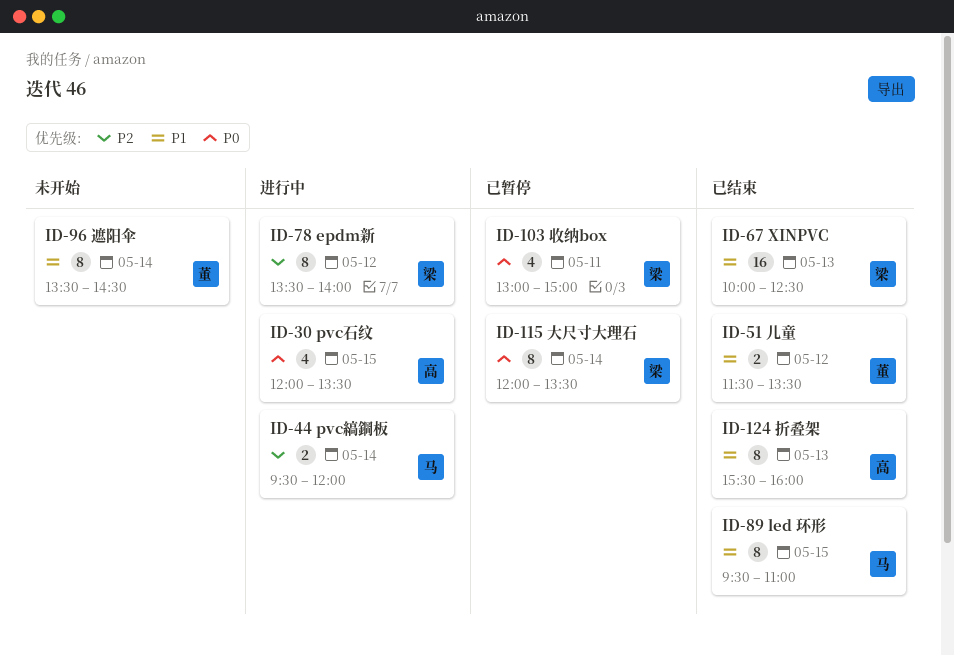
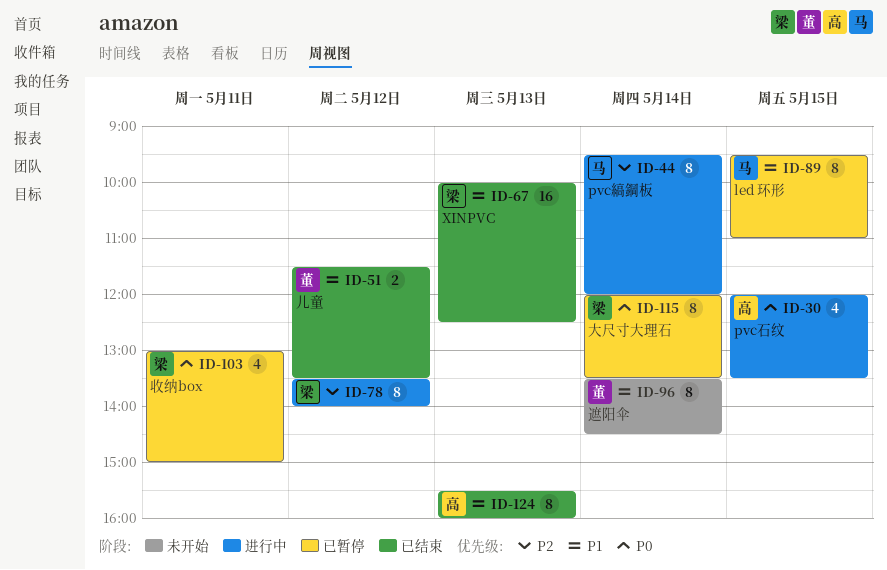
ID-44, estimate: 2 -> 8
ID-89, status: 已结束 -> 已暂停

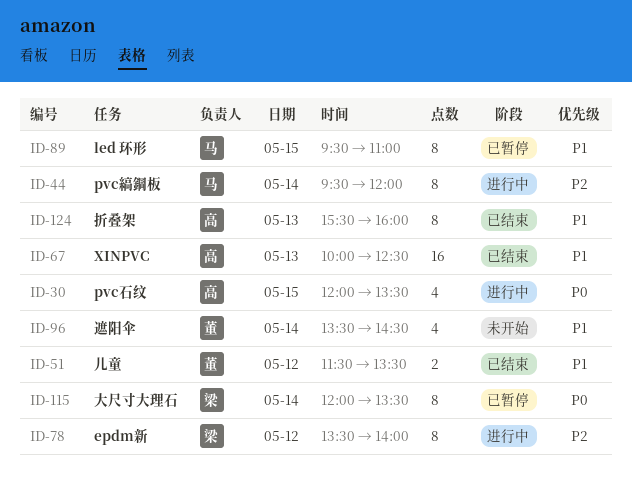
ID-67, owner: 梁 -> 高
ID-96, estimate: 8 -> 4
ID-103: present -> none

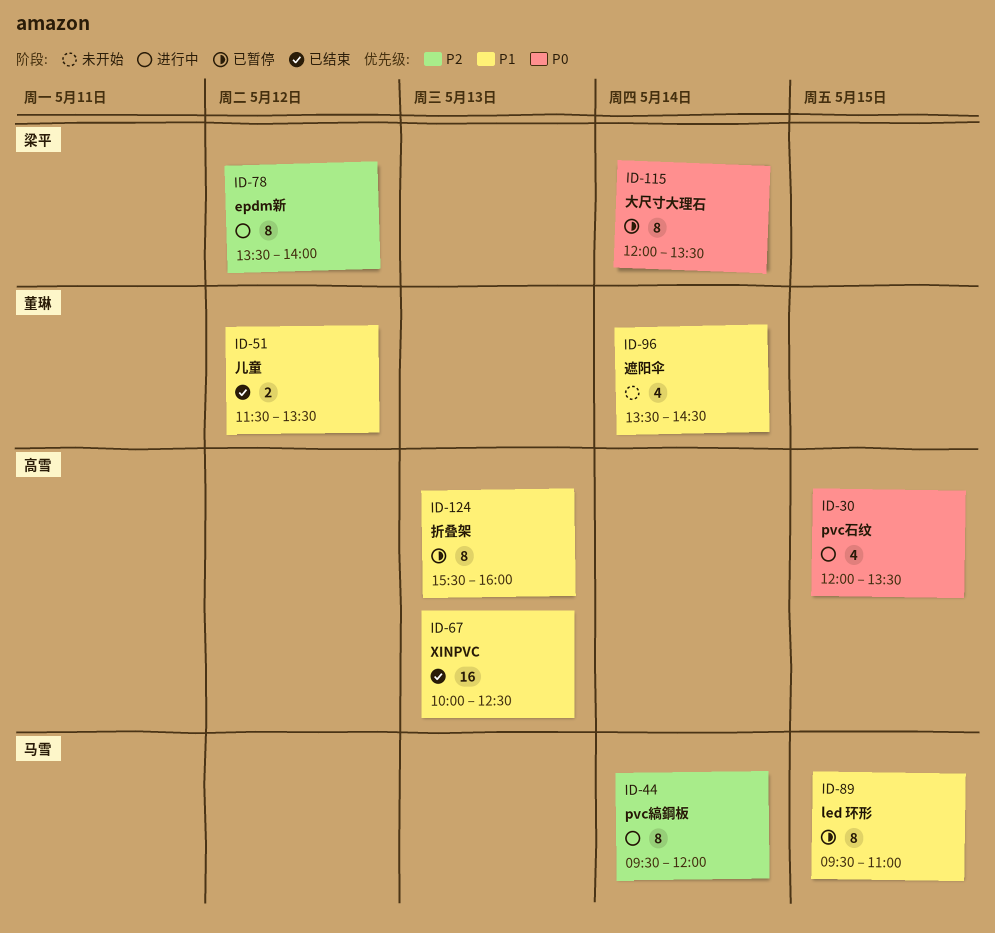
ID-124, status: 已结束 -> 已暂停

